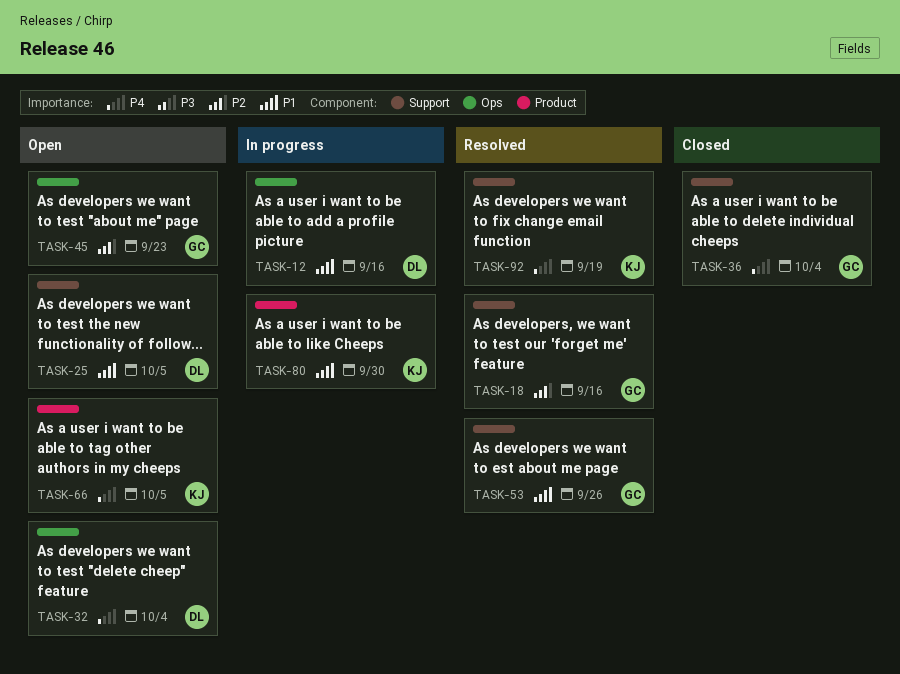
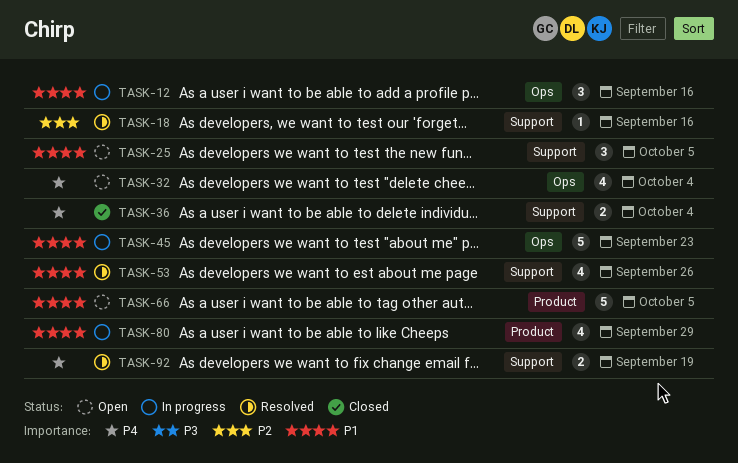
TASK-45, status: Open -> In progress
TASK-45, priority: P2 -> P1
TASK-66, priority: P4 -> P1
TASK-80, due: Sep 30 -> Sep 29

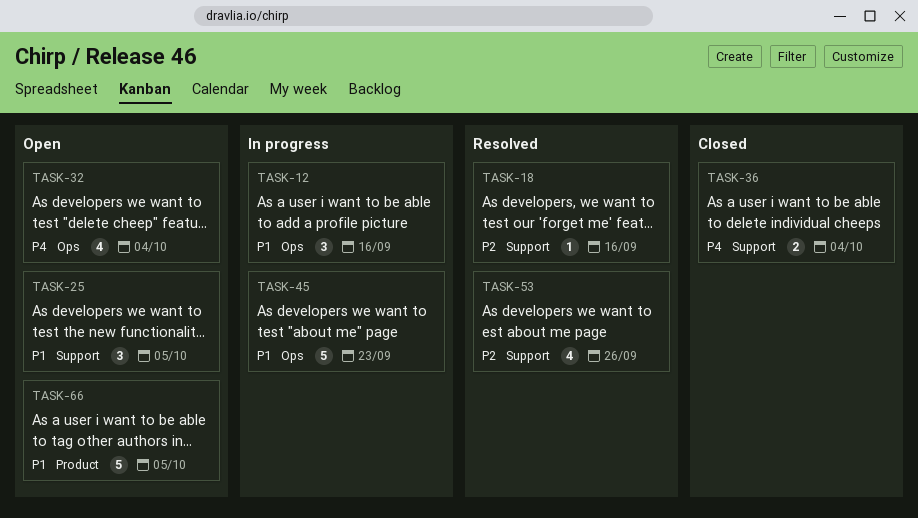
TASK-53, priority: P1 -> P2
TASK-80: present -> none
TASK-92: present -> none

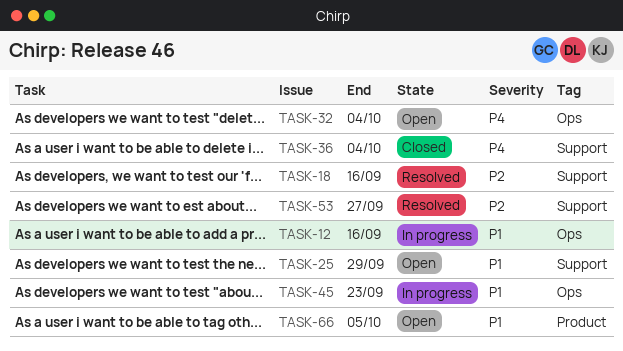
TASK-25, due: Oct 5 -> Sep 29
TASK-53, due: Sep 26 -> Sep 27

